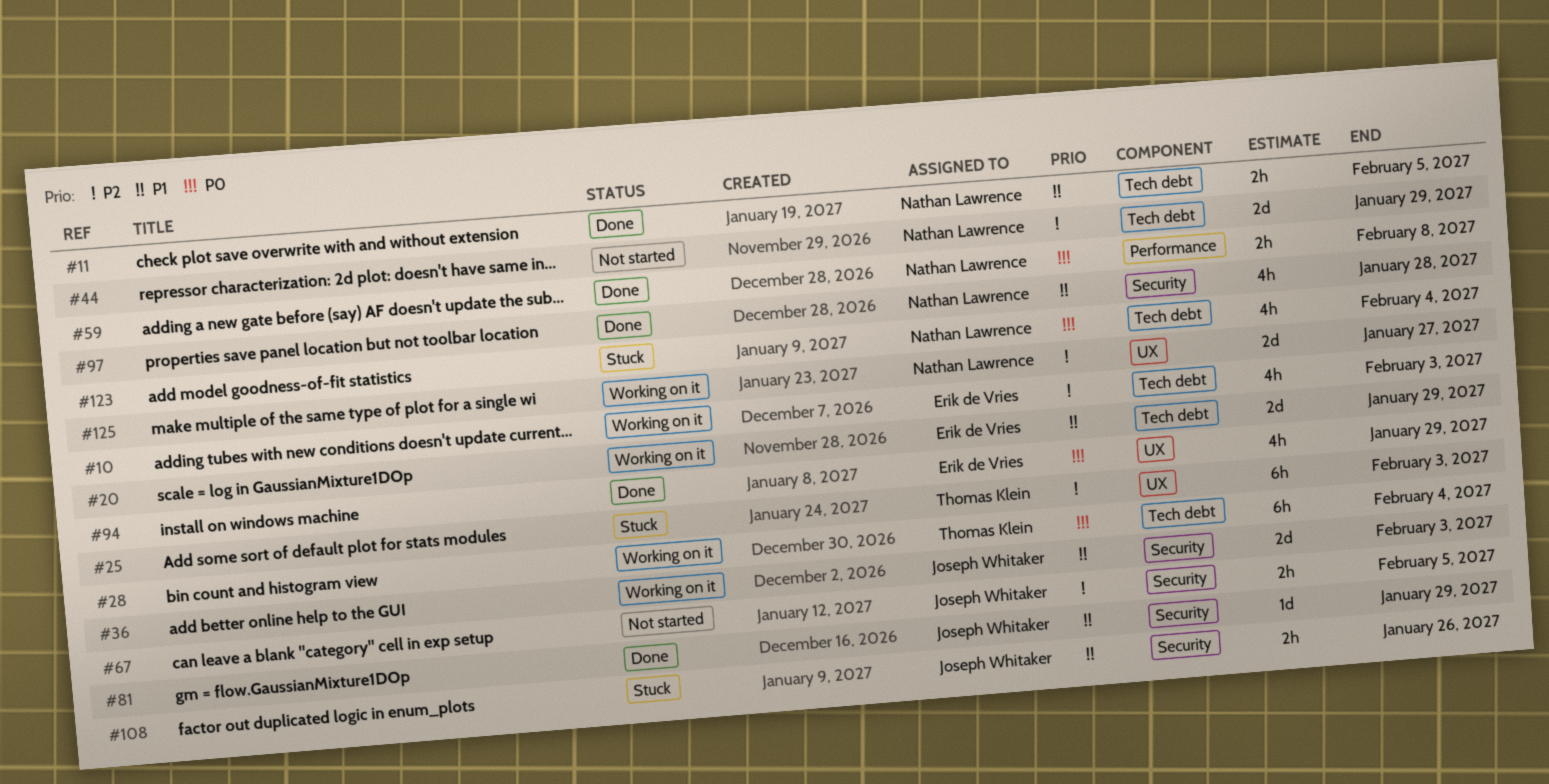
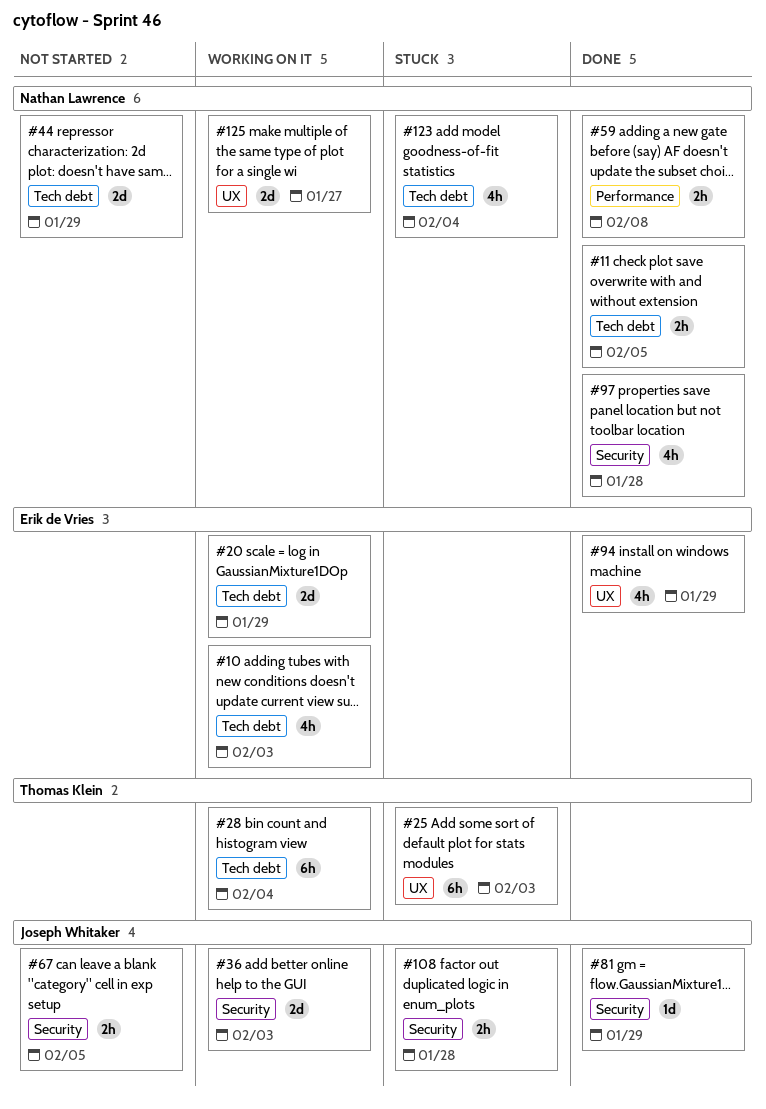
#108, due: Jan 26 -> Jan 28

